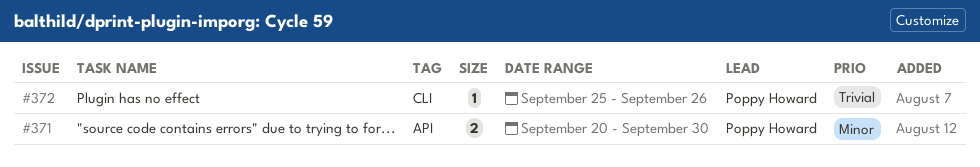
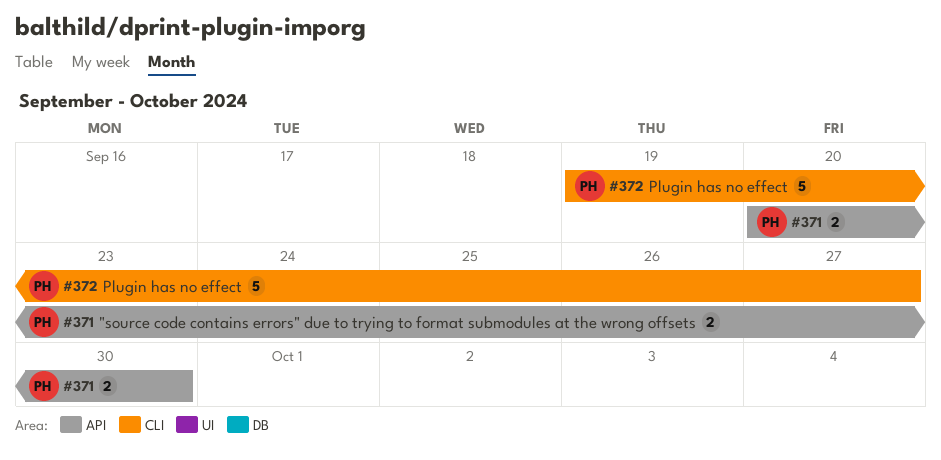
#372, estimate: 1 -> 5
#372, start: Sep 25 -> Sep 19
#372, due: Sep 26 -> Sep 27

